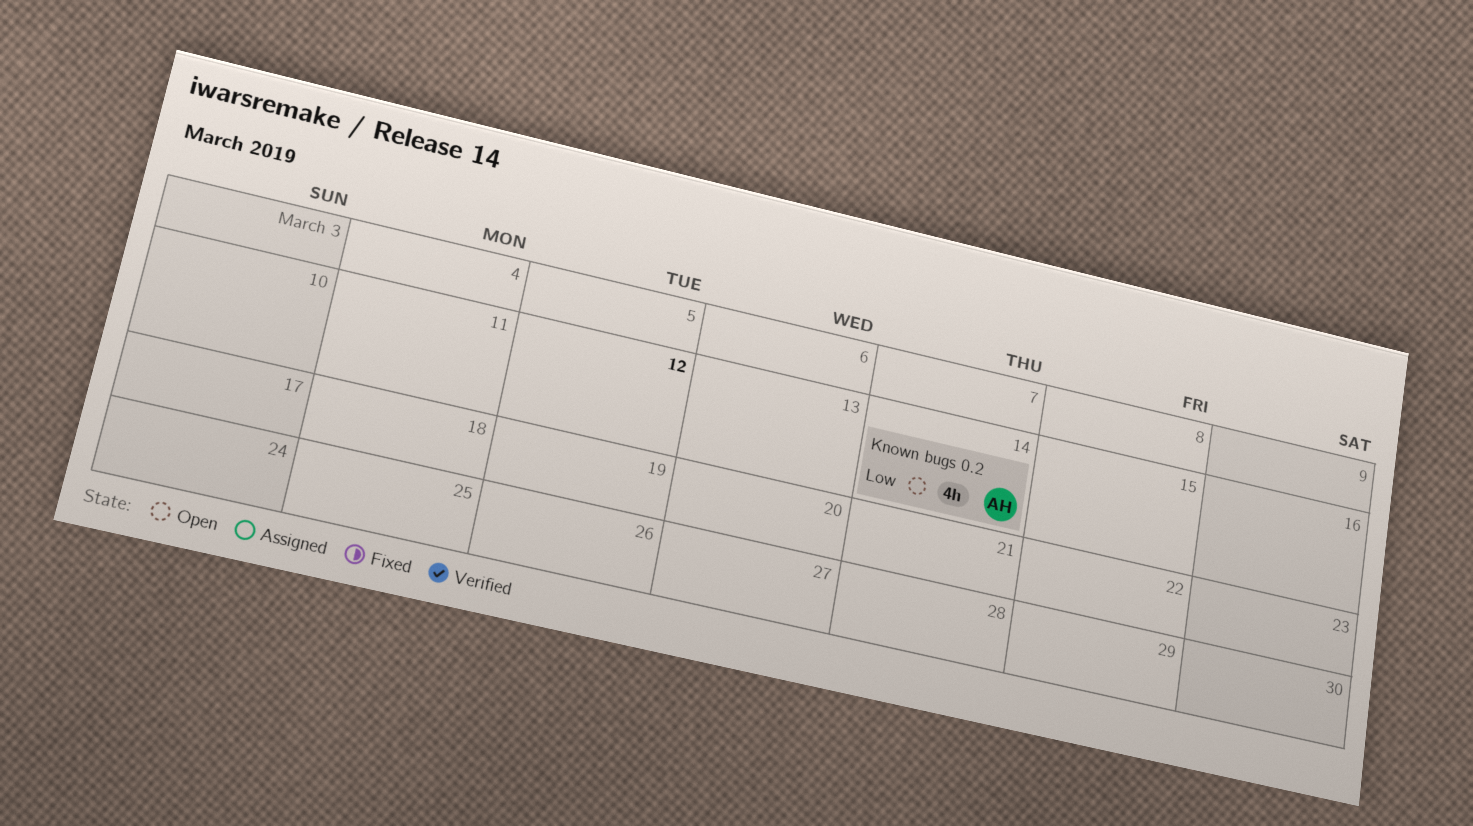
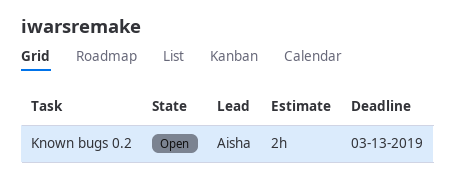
Known bugs 0.2, estimate: 4h -> 2h
Known bugs 0.2, due: Mar 14 -> Mar 13

